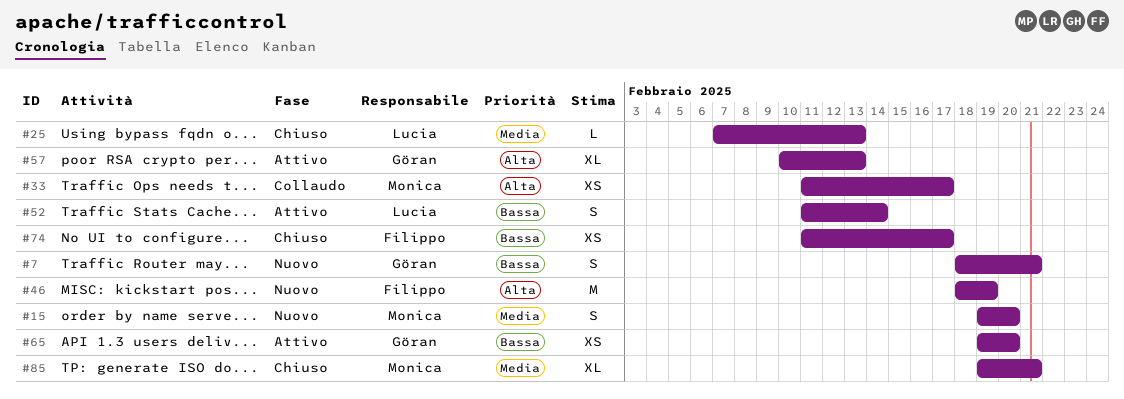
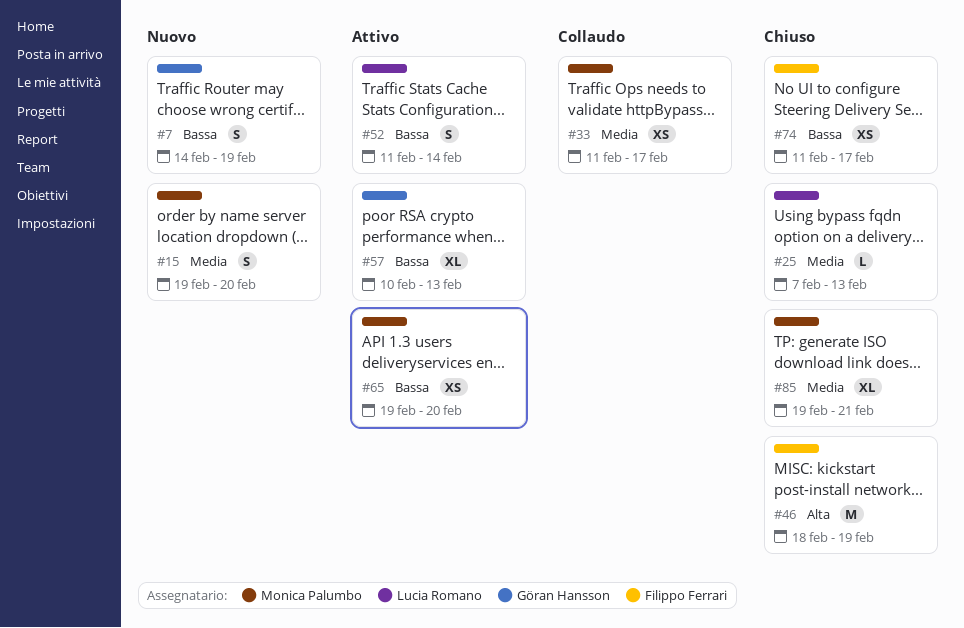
#7, start: Feb 18 -> Feb 14
#7, due: Feb 21 -> Feb 19
#33, priority: Alta -> Media
#46, status: Nuovo -> Chiuso
#57, priority: Alta -> Bassa
#65, owner: Göran Hansson -> Monica Palumbo

